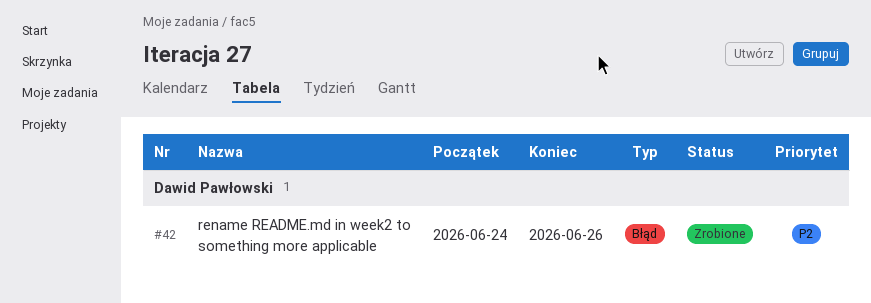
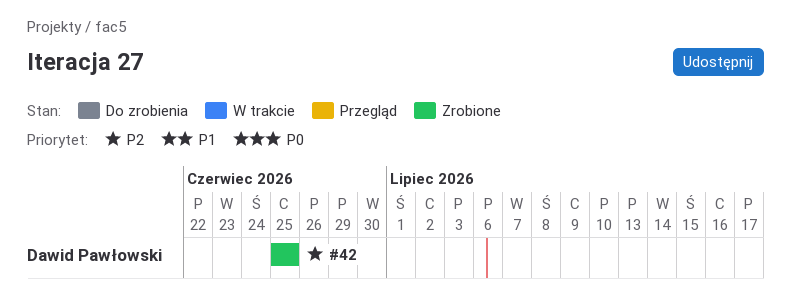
#42, start: Jun 24 -> Jun 25
#42, due: Jun 26 -> Jun 25

